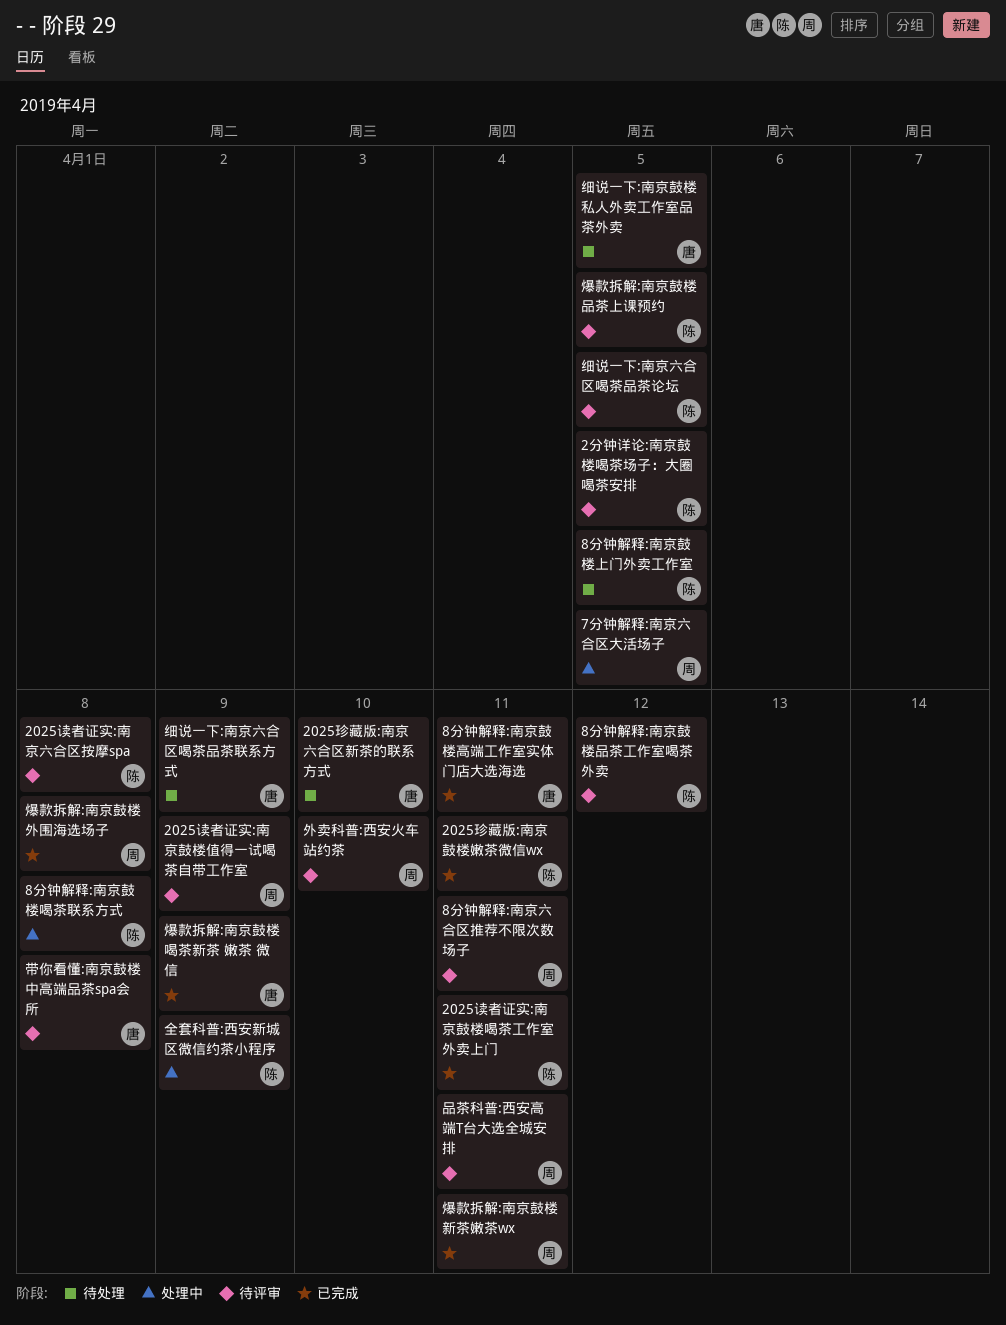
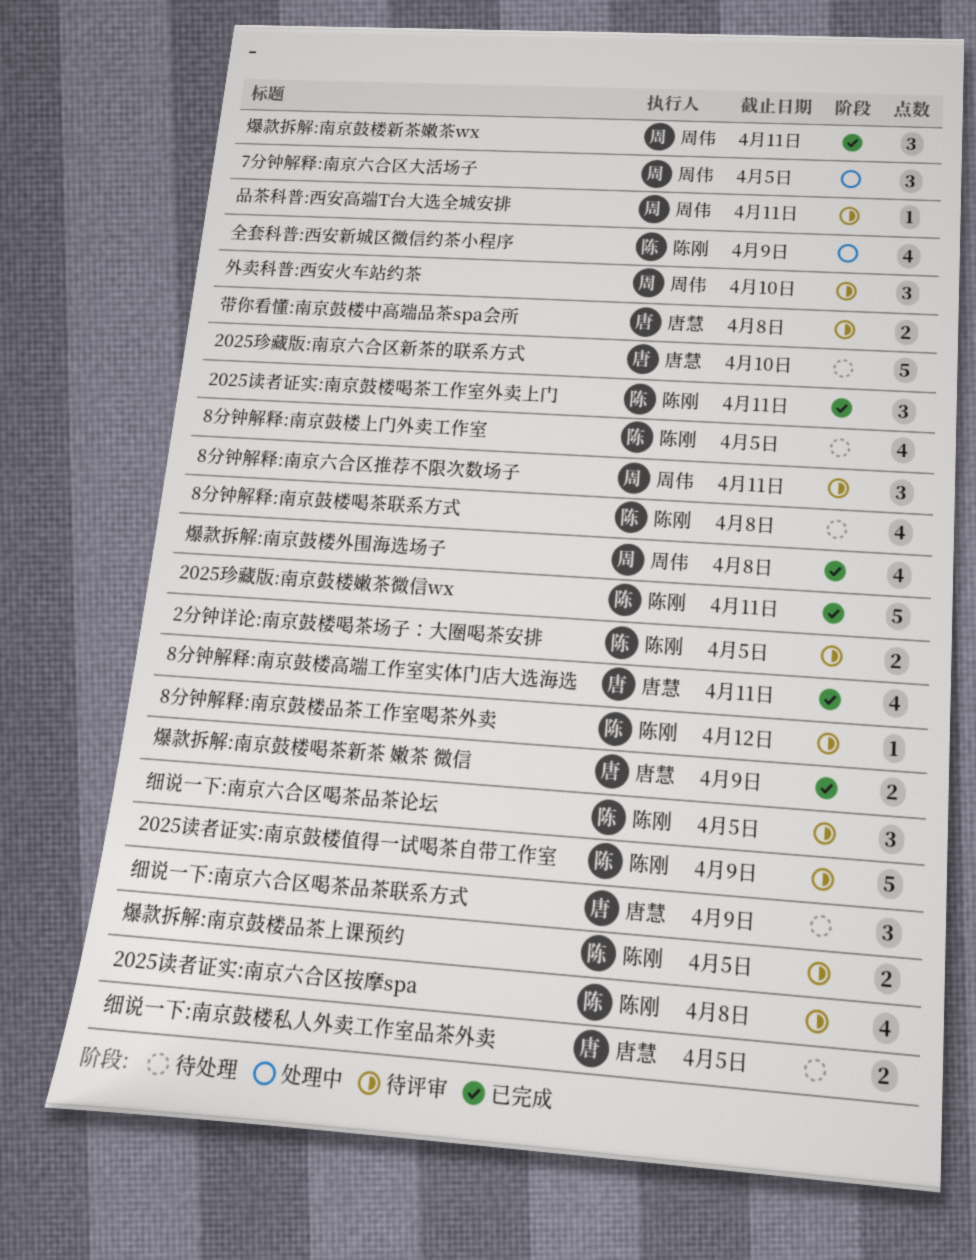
2025读者证实:南京鼓楼值得一试喝茶自带工作室, owner: 周伟 -> 陈刚
8分钟解释:南京鼓楼喝茶联系方式, status: 处理中 -> 待处理

